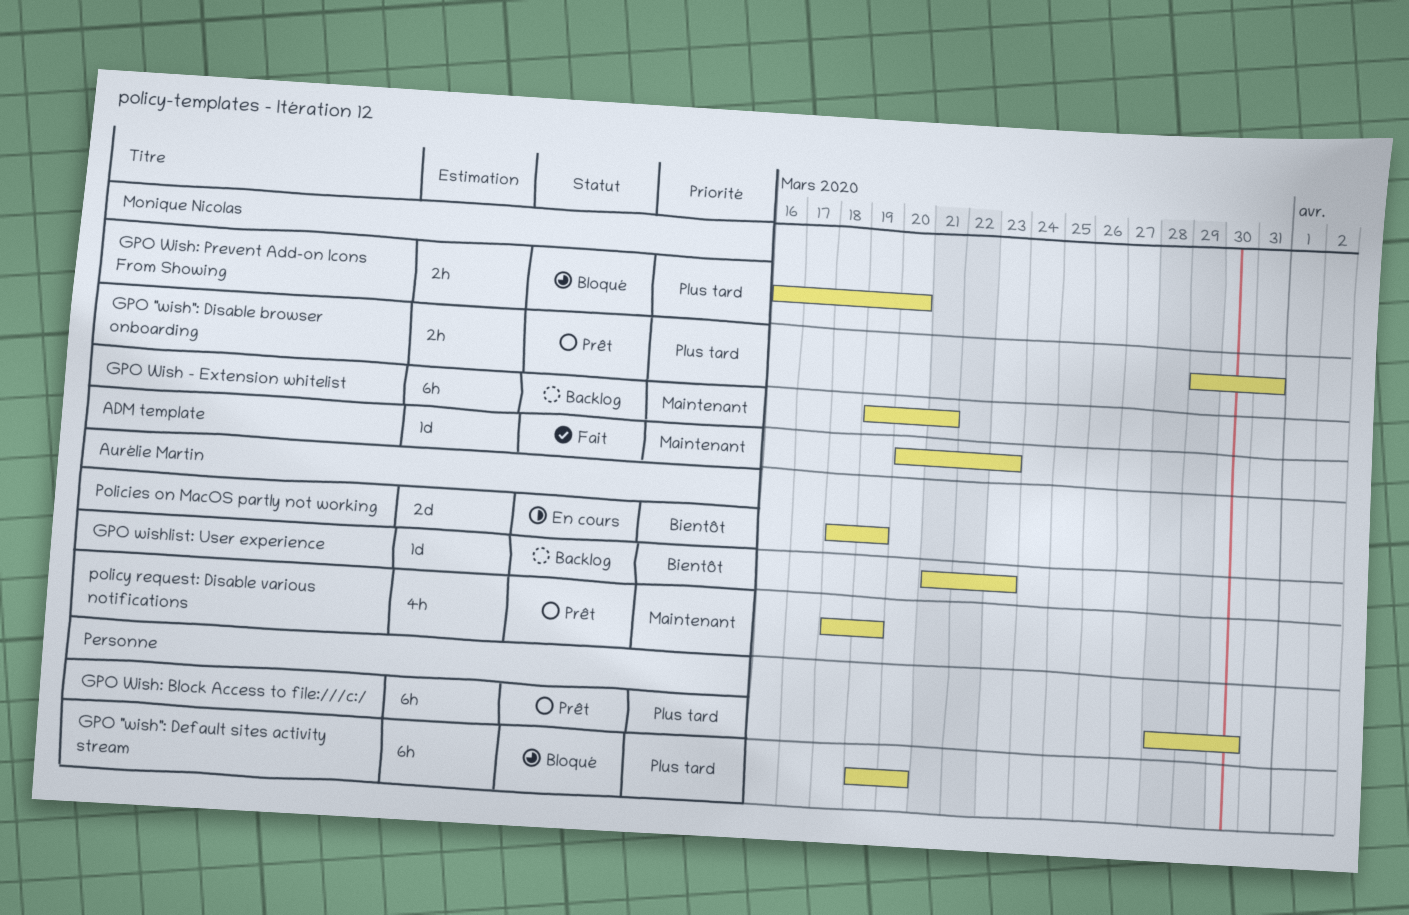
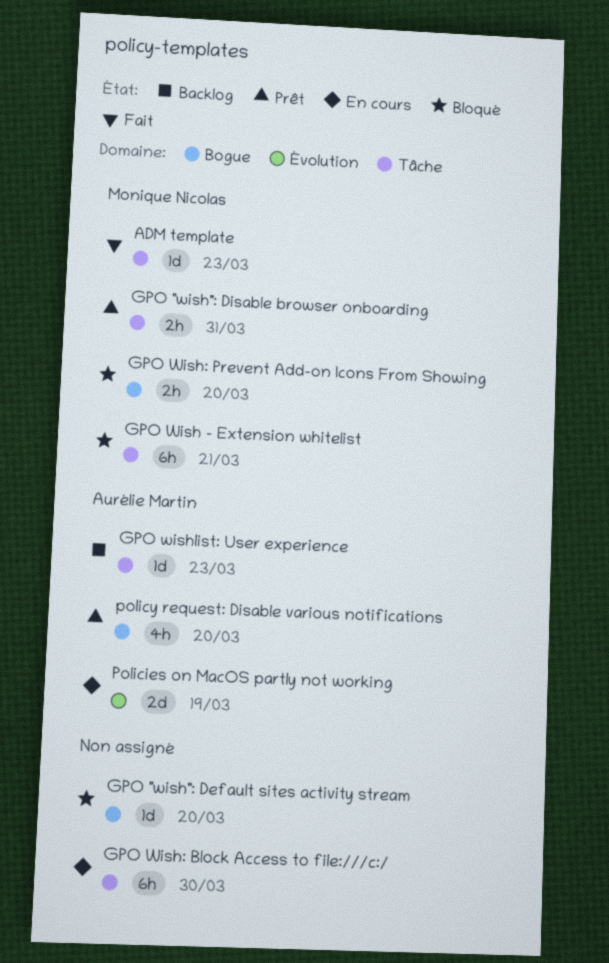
GPO "wish": Default sites activity stream, estimate: 6h -> 1d
GPO Wish - Extension whitelist, status: Backlog -> Bloqué
GPO Wish: Block Access to file:///c:/, status: Prêt -> En cours
policy request: Disable various notifications, due: Mar 19 -> Mar 20

